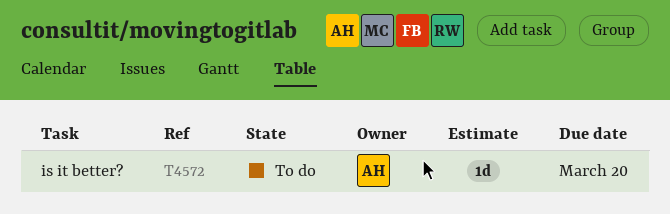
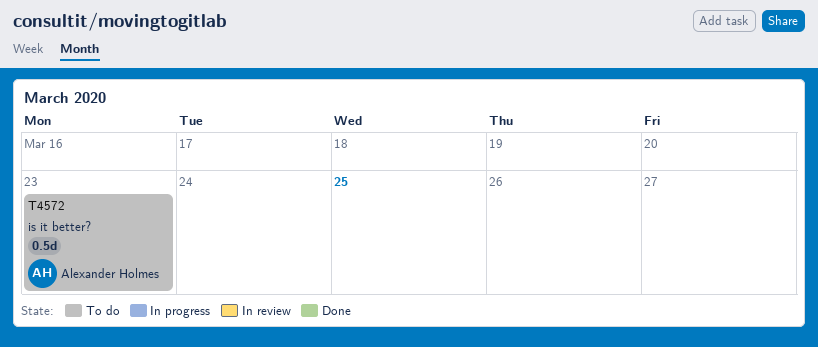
T4572, estimate: 1d -> 0.5d
T4572, due: Mar 20 -> Mar 23

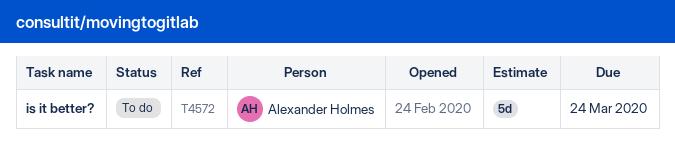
T4572, estimate: 0.5d -> 5d
T4572, due: Mar 23 -> Mar 24

